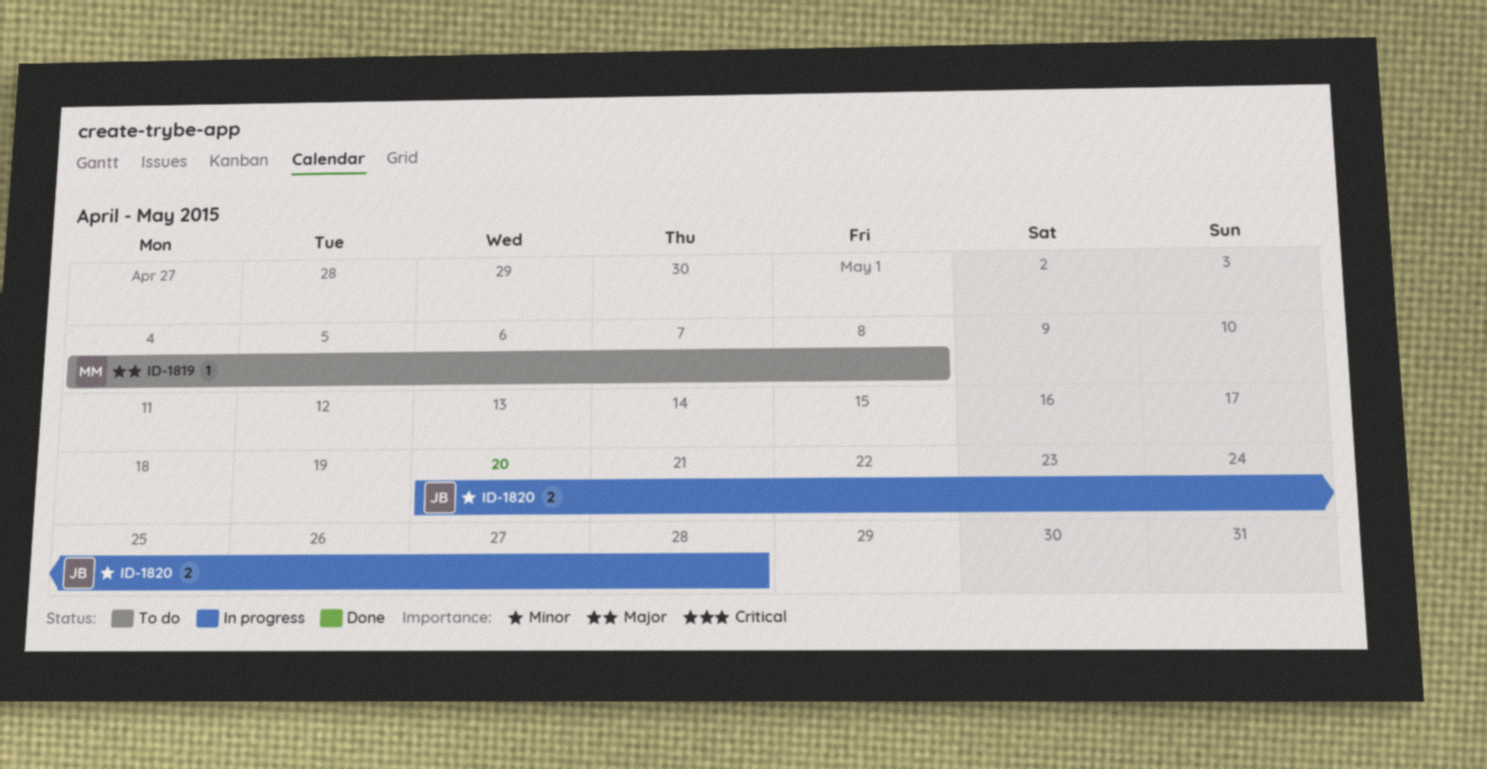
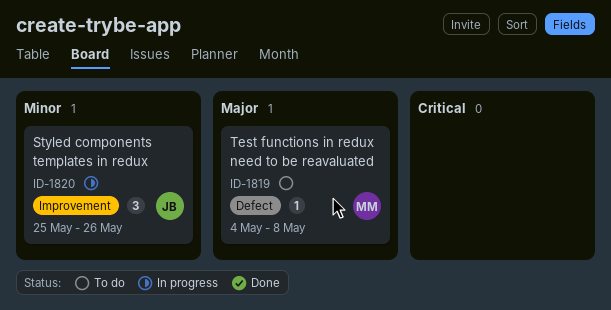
ID-1820, estimate: 2 -> 3
ID-1820, start: May 20 -> May 25
ID-1820, due: May 28 -> May 26

